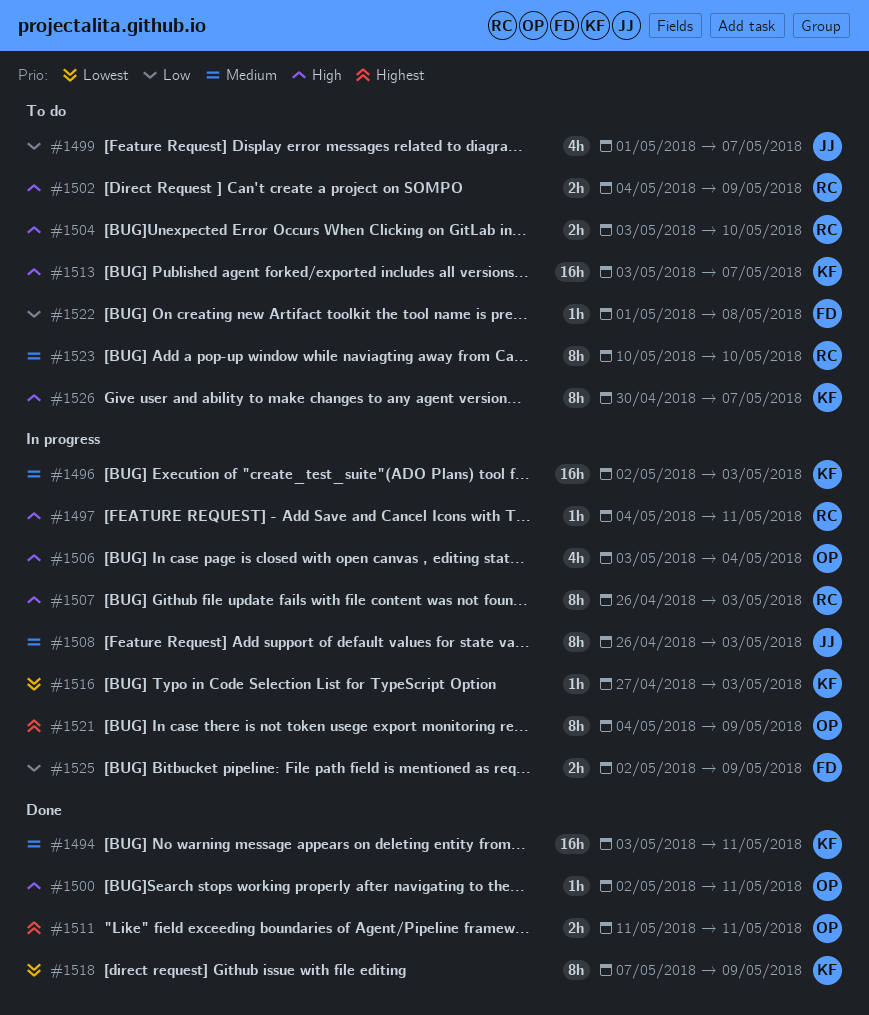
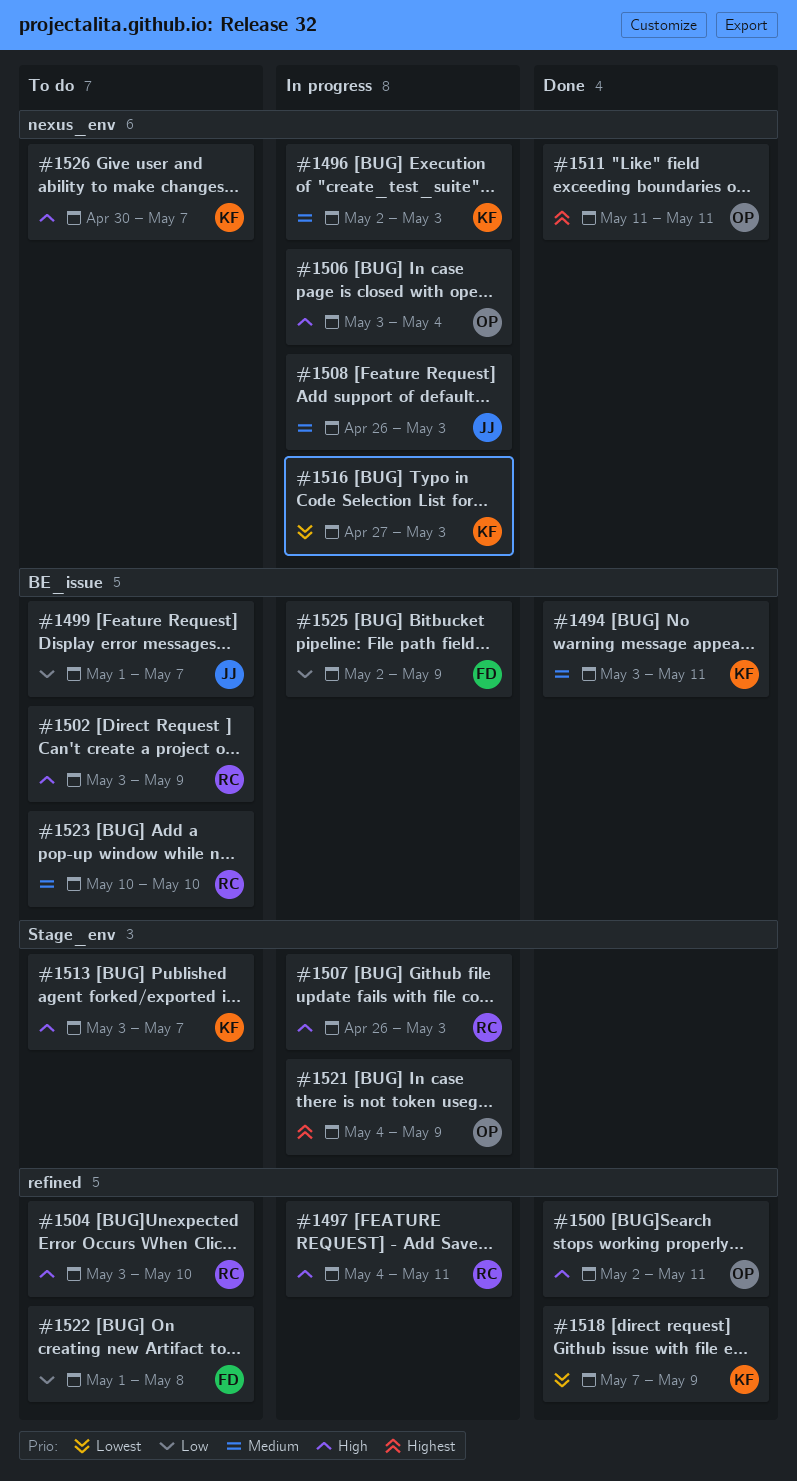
#1502, start: May 4 -> May 3

